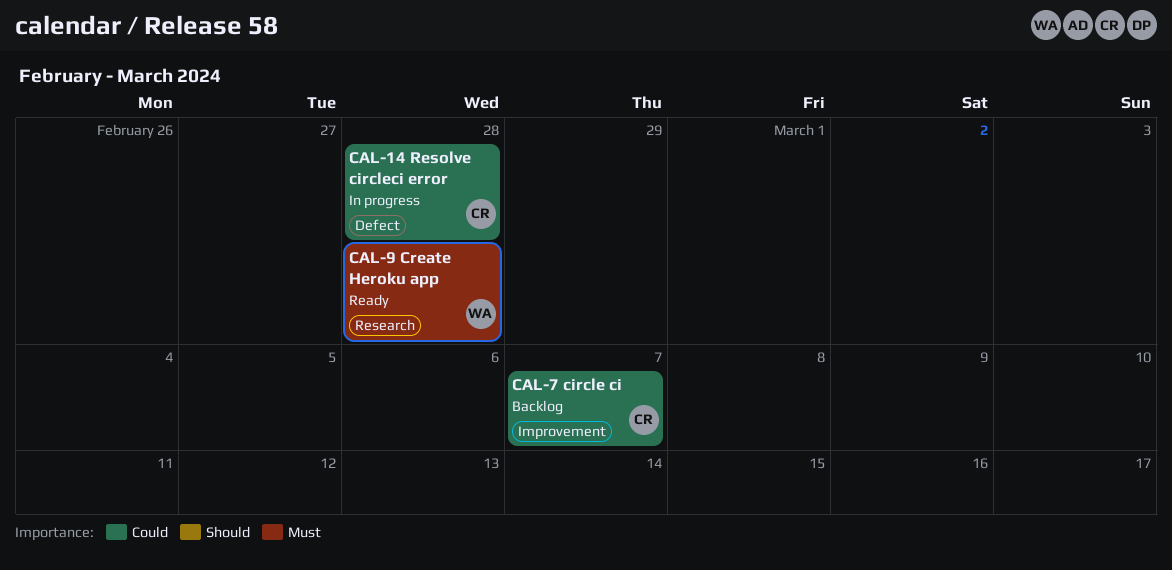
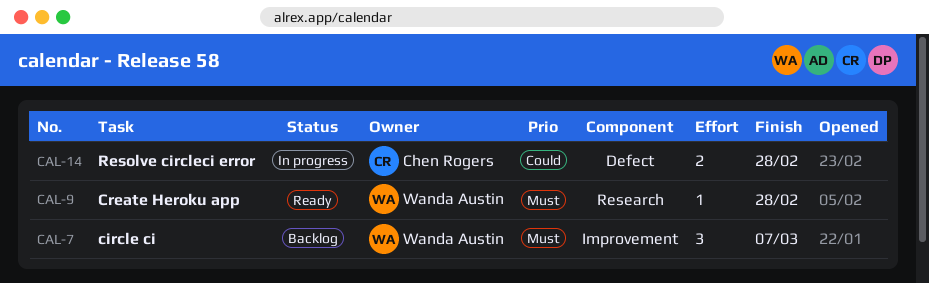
CAL-7, owner: Chen Rogers -> Wanda Austin
CAL-7, priority: Could -> Must

